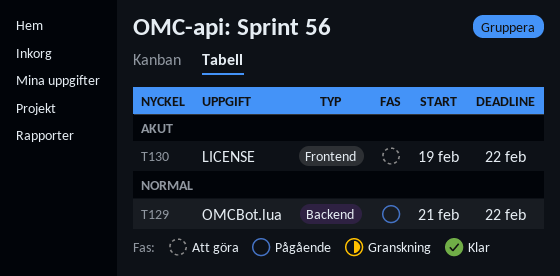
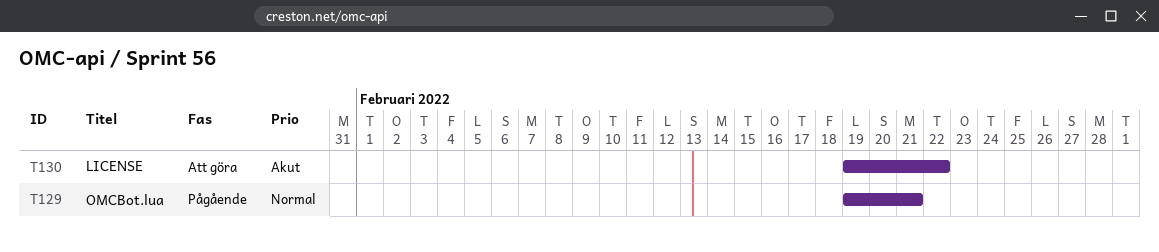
T129, start: Feb 21 -> Feb 19
T129, due: Feb 22 -> Feb 21

